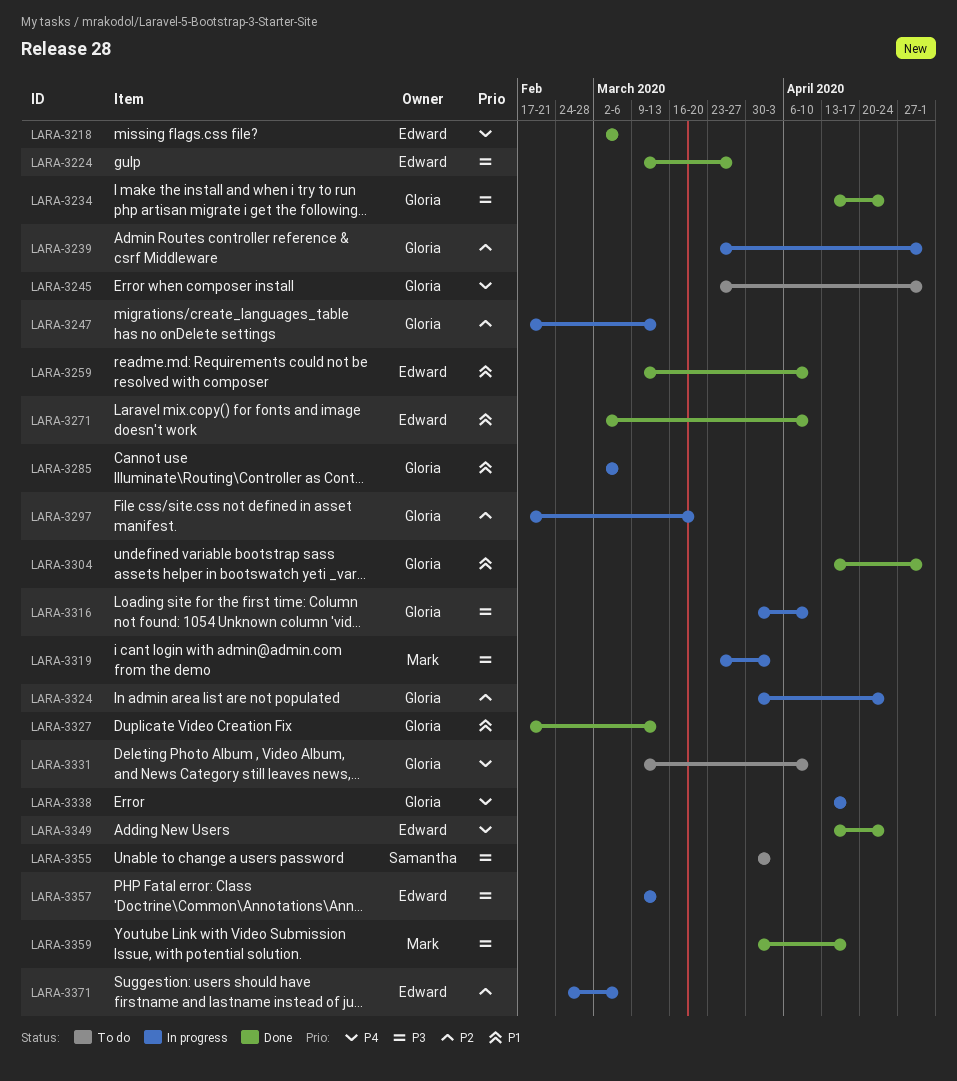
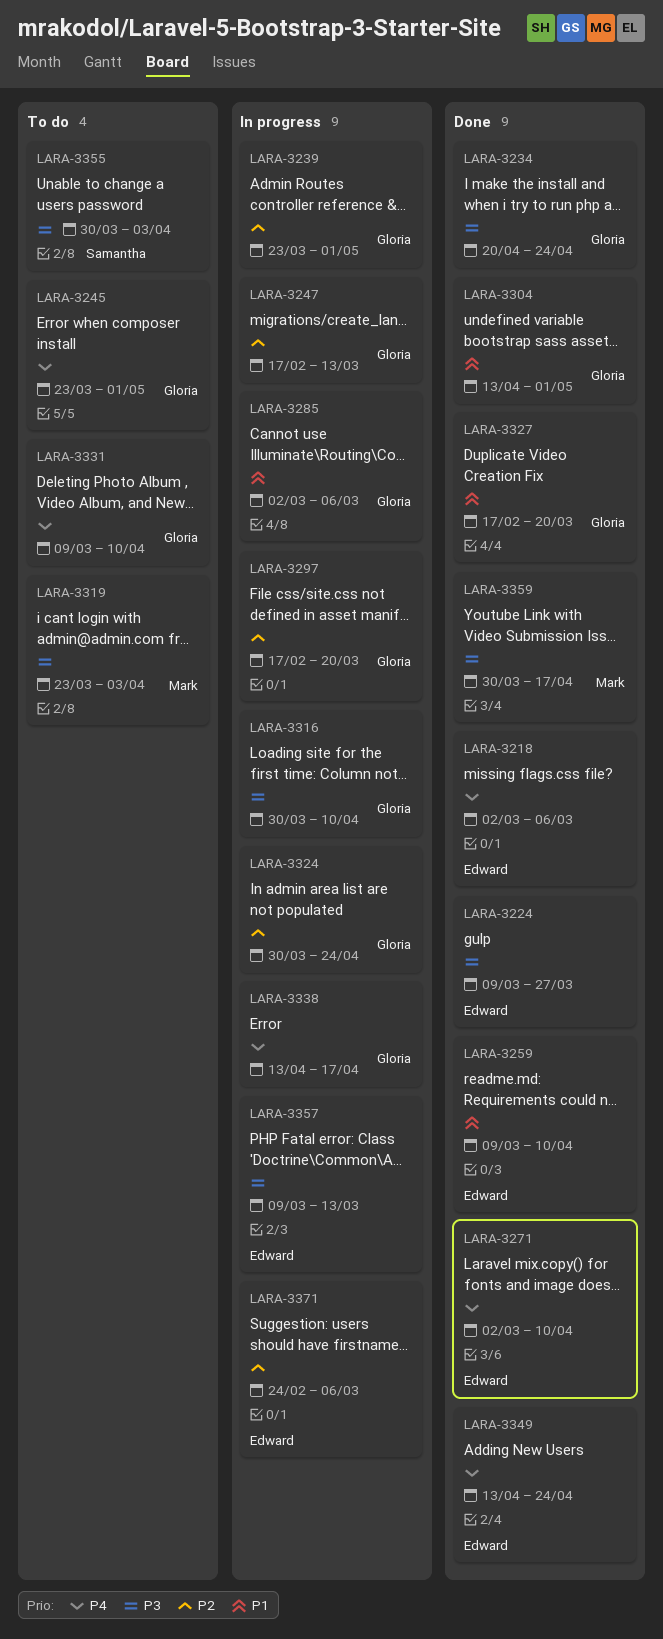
LARA-3234, start: Apr 13 -> Apr 20
LARA-3271, priority: P1 -> P4
LARA-3319, status: In progress -> To do
LARA-3327, due: Mar 13 -> Mar 20

